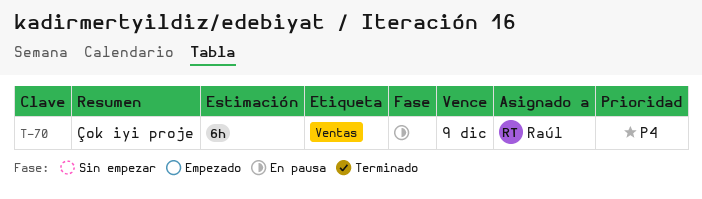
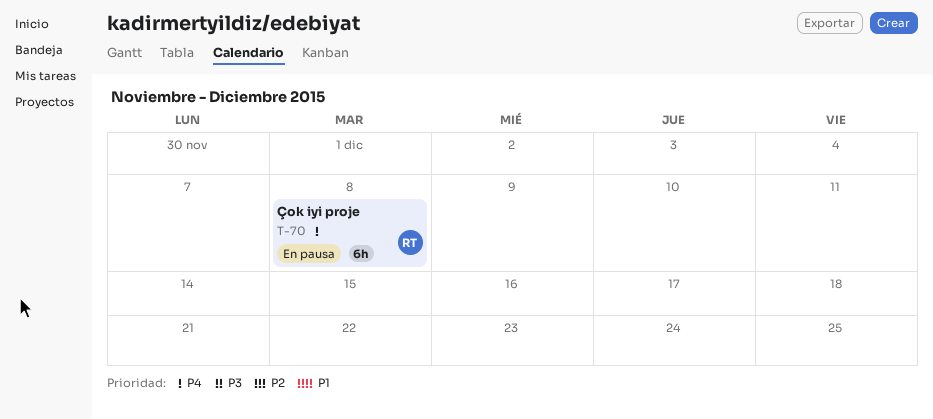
T-70, due: Dec 9 -> Dec 8

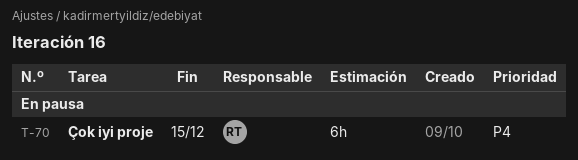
T-70, due: Dec 8 -> Dec 15

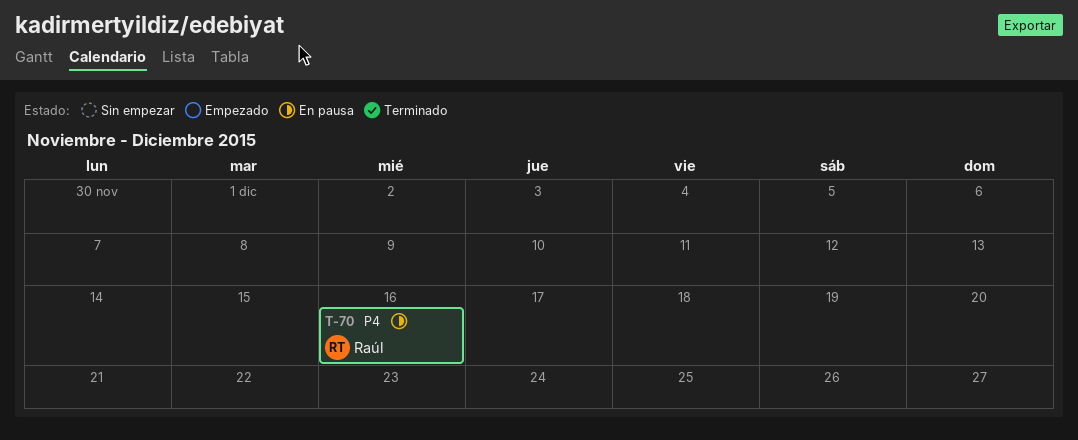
T-70, due: Dec 15 -> Dec 16

